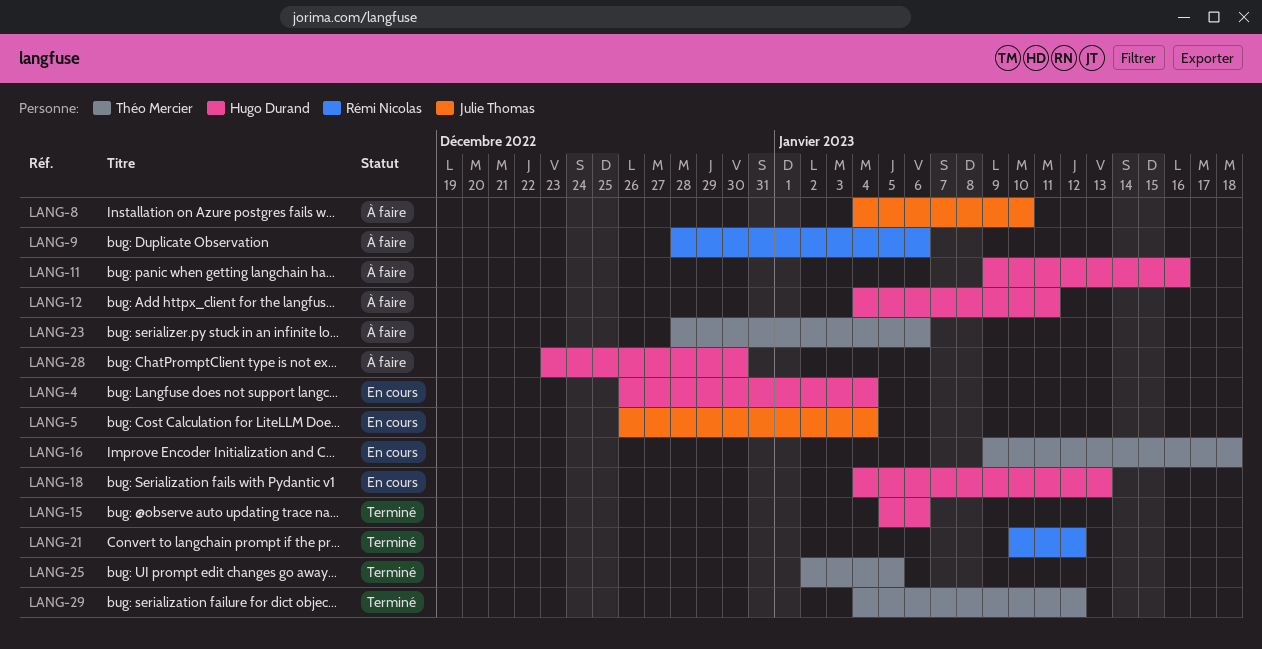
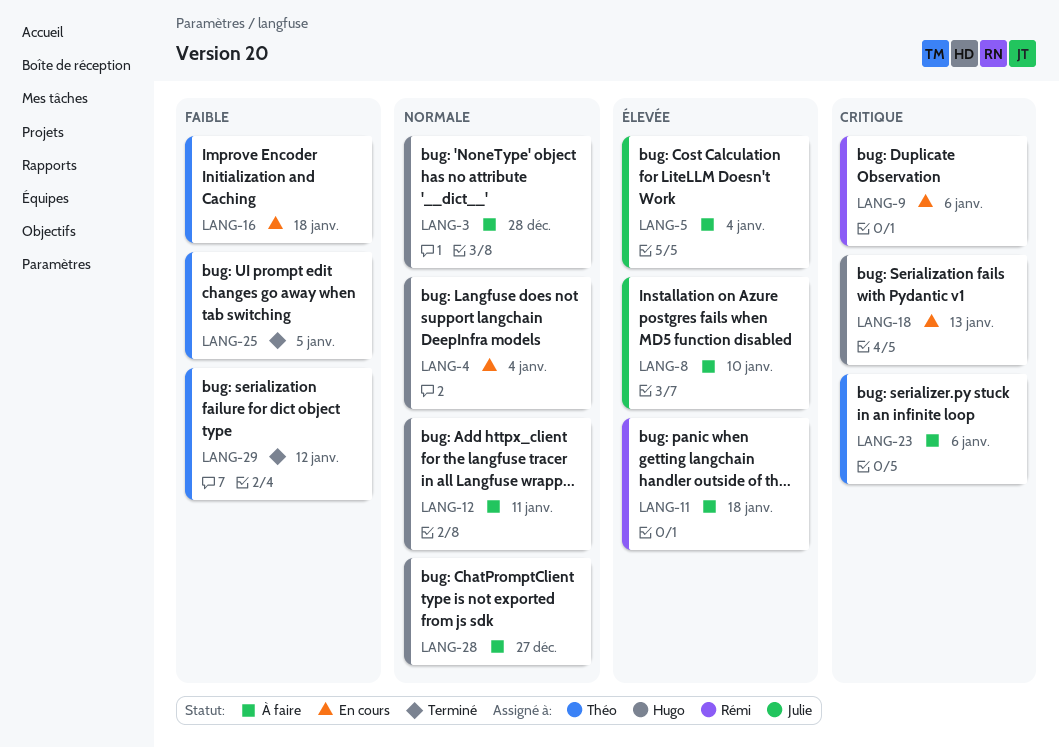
LANG-3: none -> present
LANG-5, status: En cours -> À faire
LANG-9, status: À faire -> En cours
LANG-11, owner: Hugo Durand -> Rémi Nicolas
LANG-11, due: Jan 16 -> Jan 18
LANG-15: present -> none
LANG-21: present -> none
LANG-28, due: Dec 30 -> Dec 27

